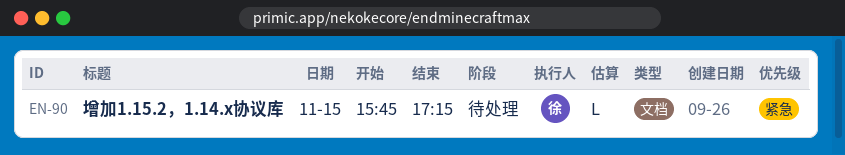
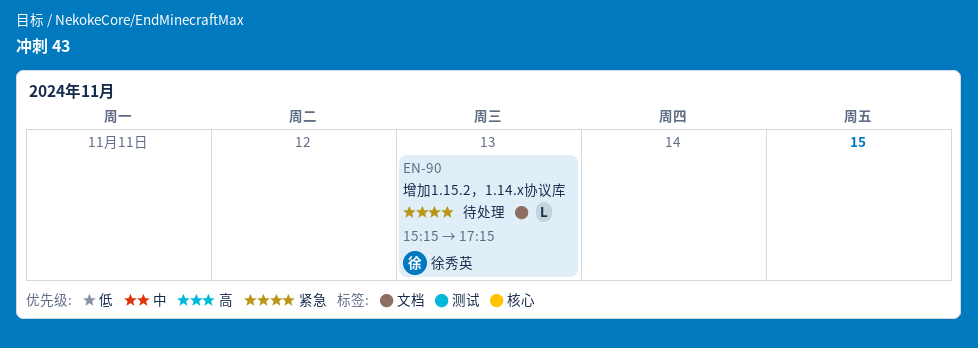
EN-90, day: Nov 15 -> Nov 13
EN-90, begins: 15:45 -> 15:15

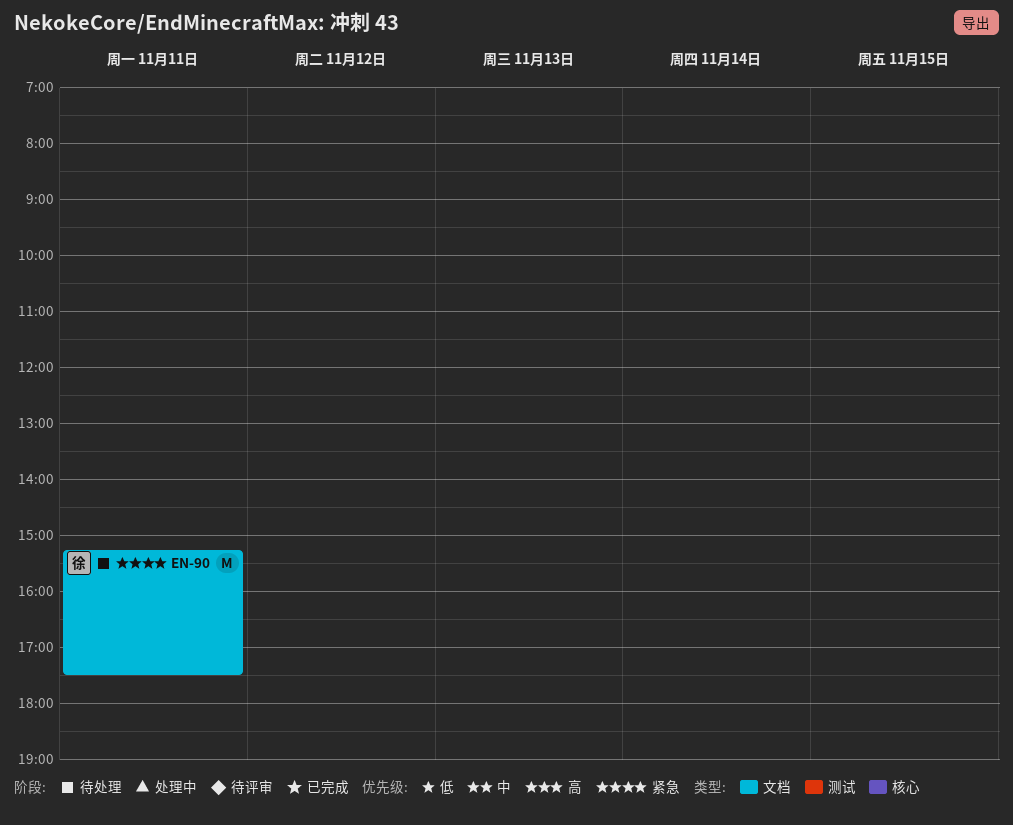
EN-90, estimate: L -> M
EN-90, day: Nov 13 -> Nov 11
EN-90, ends: 17:15 -> 17:30

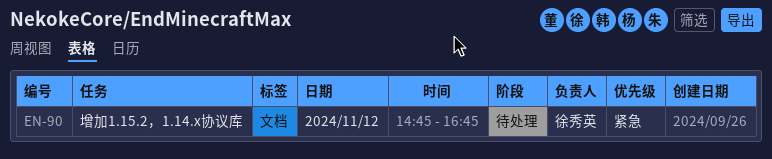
EN-90, day: Nov 11 -> Nov 12
EN-90, begins: 15:15 -> 14:45
EN-90, ends: 17:30 -> 16:45

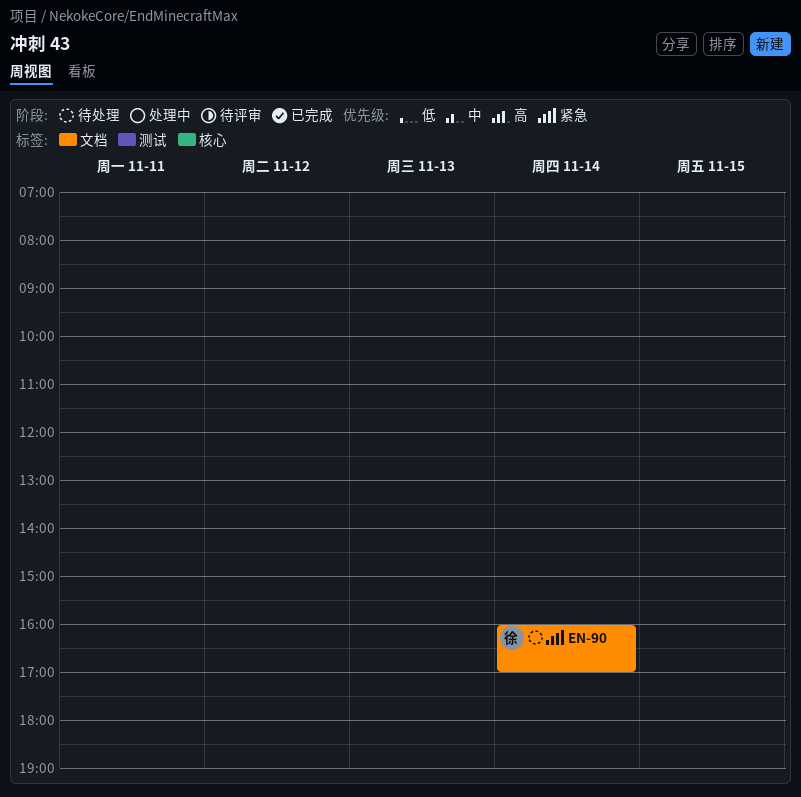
EN-90, day: Nov 12 -> Nov 14
EN-90, begins: 14:45 -> 16:00
EN-90, ends: 16:45 -> 17:00

